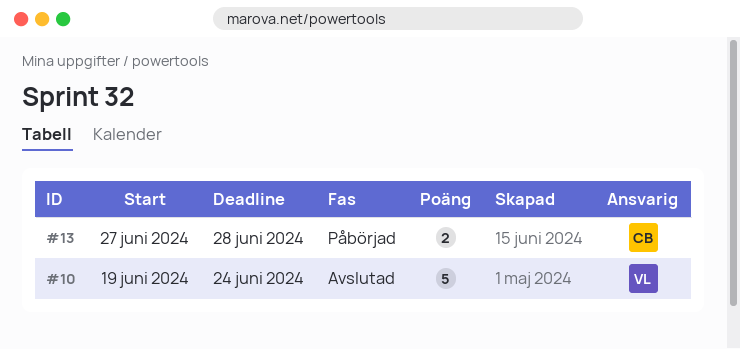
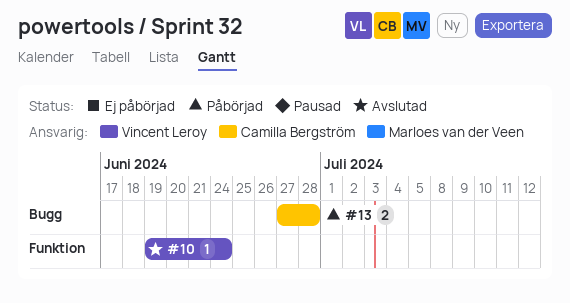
#10, estimate: 5 -> 1

